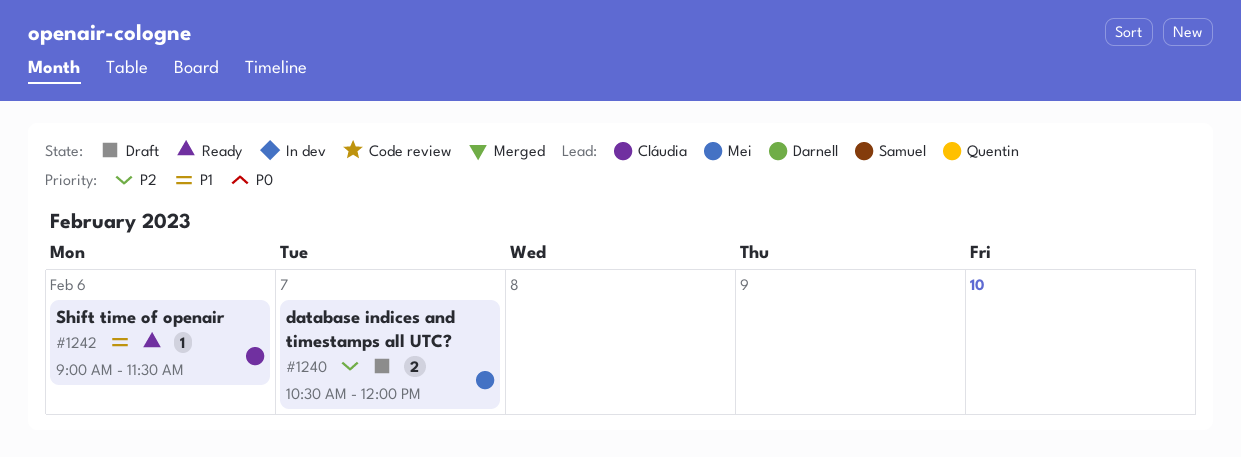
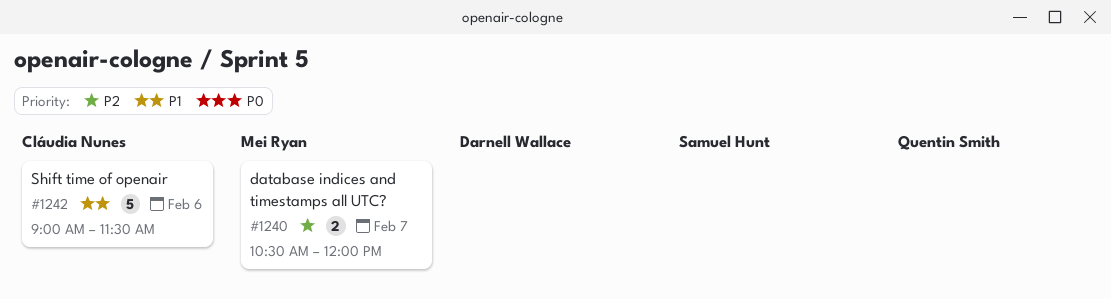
#1242, estimate: 1 -> 5

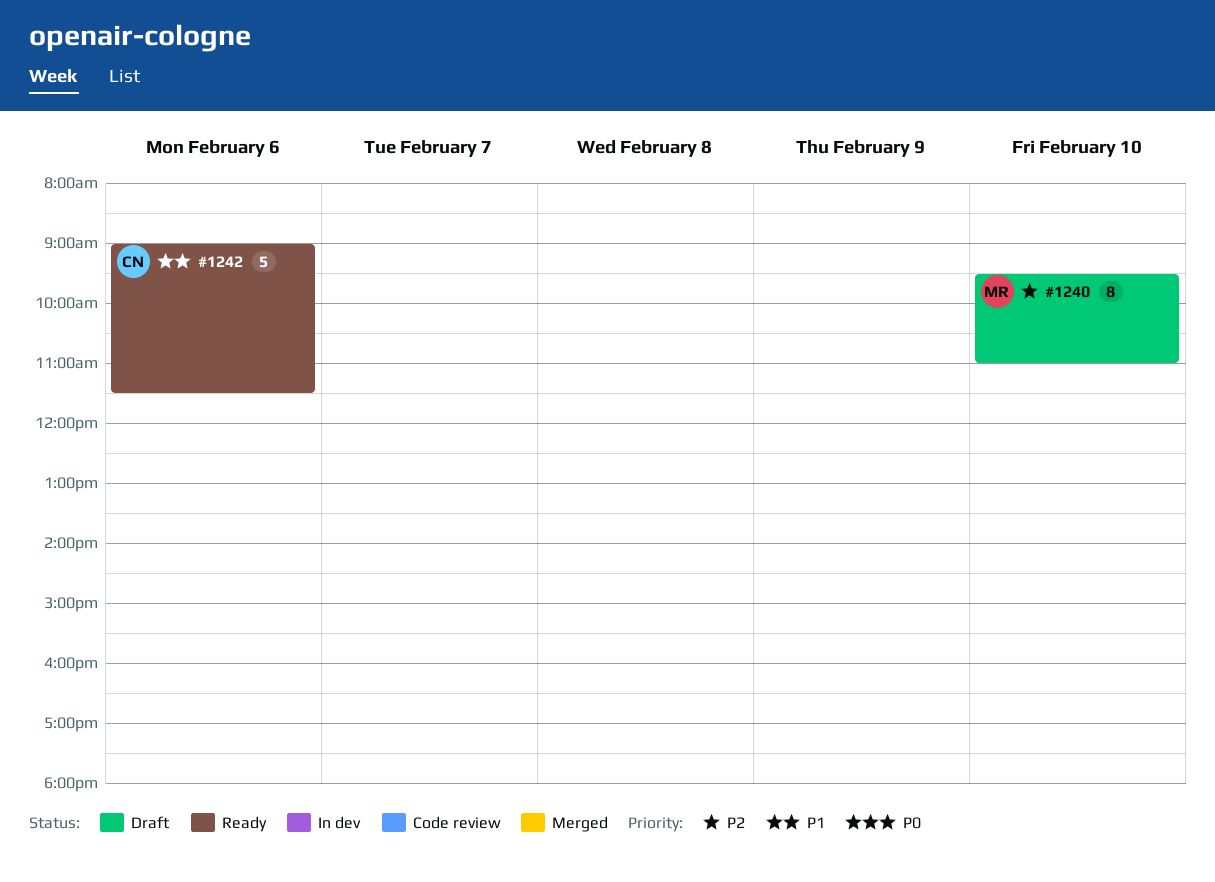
#1240, estimate: 2 -> 8
#1240, day: Feb 7 -> Feb 10
#1240, begins: 10:30 -> 09:30
#1240, ends: 12:00 -> 11:00

